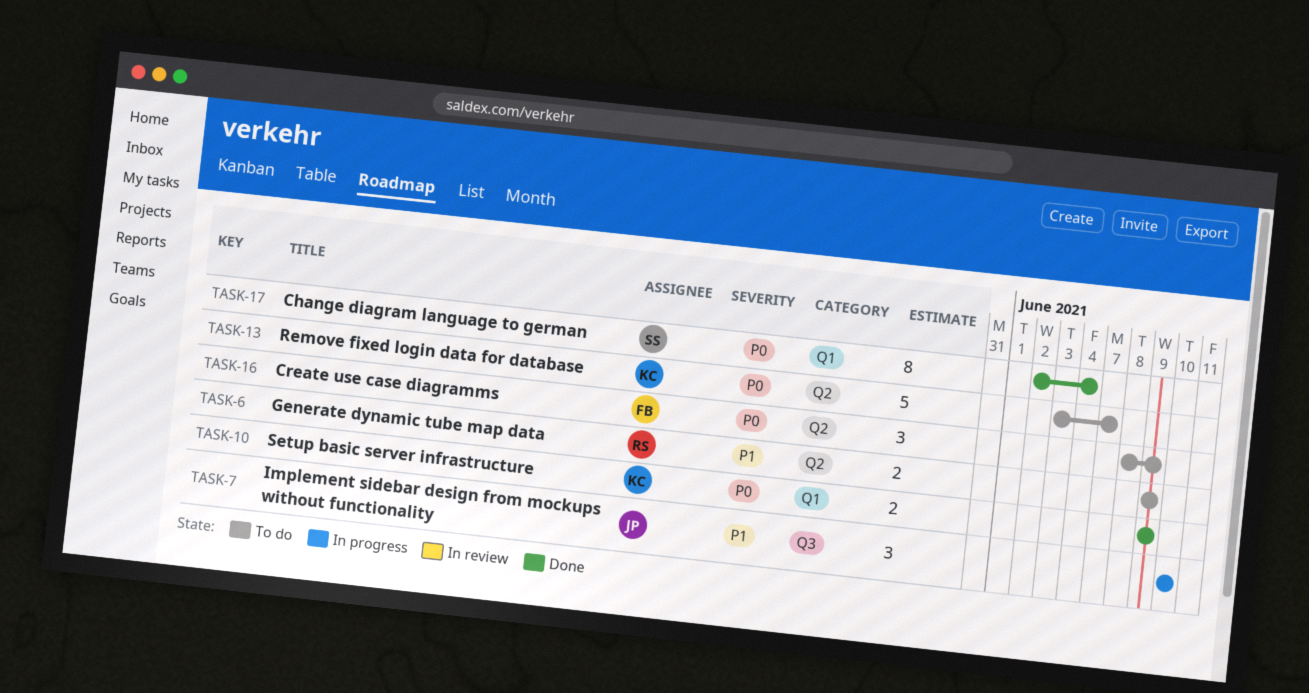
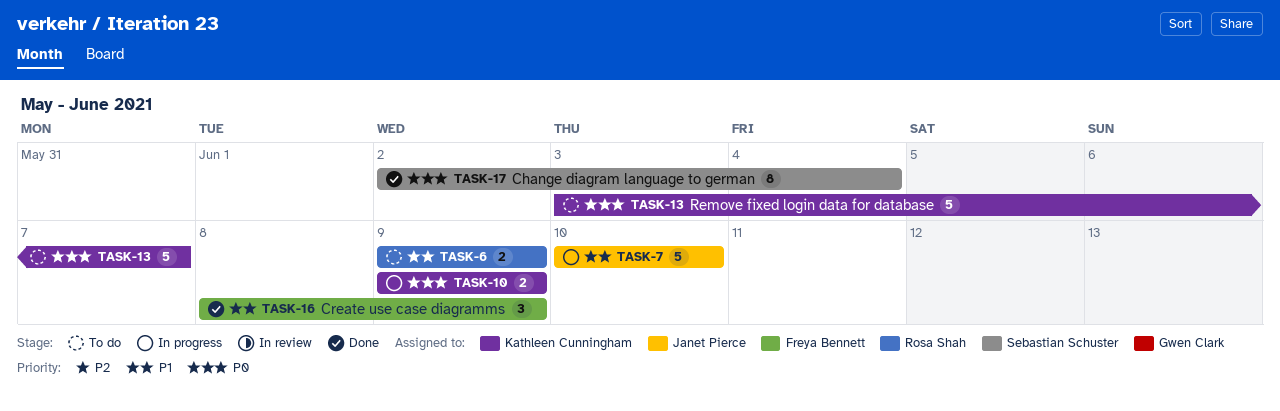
TASK-7, estimate: 3 -> 5
TASK-10, status: Done -> In progress
TASK-16, status: To do -> Done
TASK-16, priority: P0 -> P1

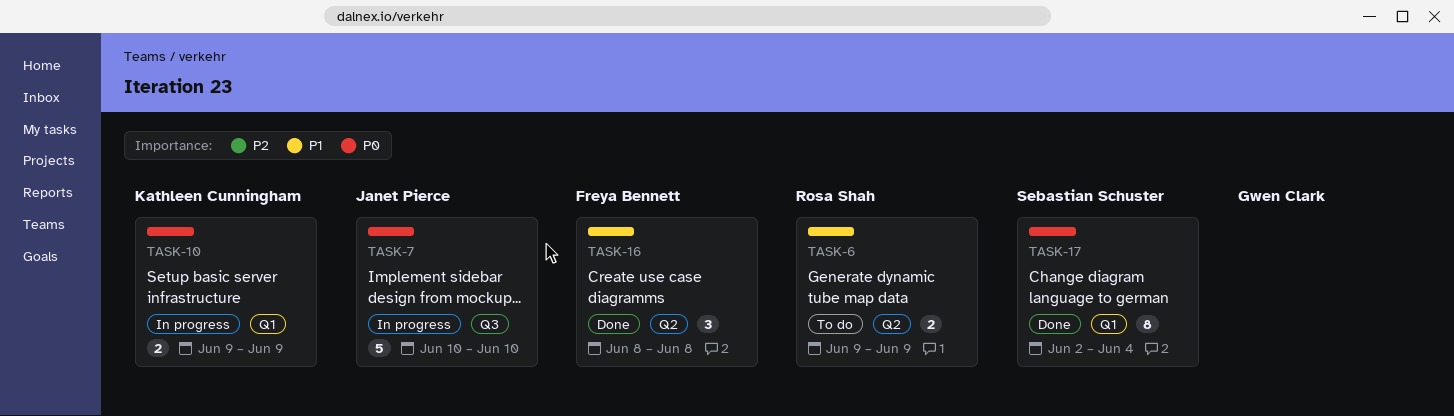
TASK-7, priority: P1 -> P0
TASK-13: present -> none
TASK-16, due: Jun 9 -> Jun 8

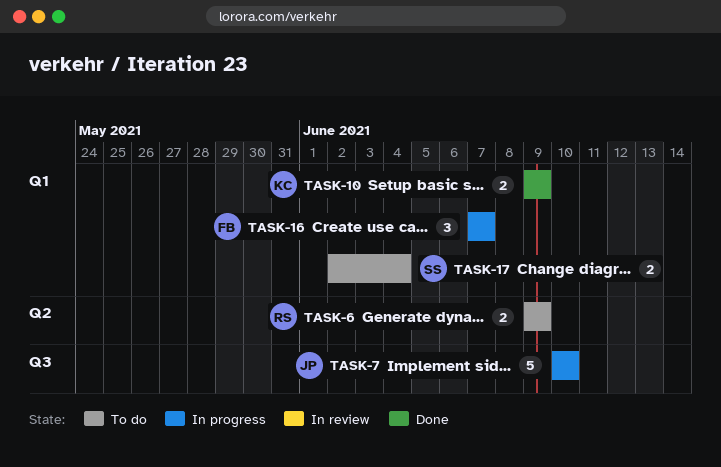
TASK-10, status: In progress -> Done
TASK-16, status: Done -> In progress
TASK-16, label: Q2 -> Q1
TASK-16, start: Jun 8 -> Jun 7
TASK-16, due: Jun 8 -> Jun 7
TASK-17, status: Done -> To do
TASK-17, estimate: 8 -> 2

